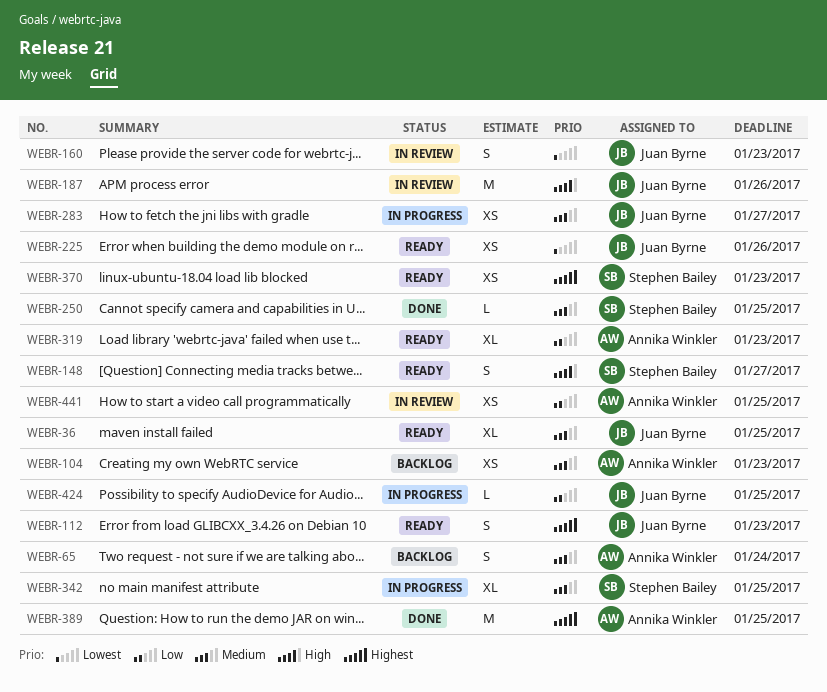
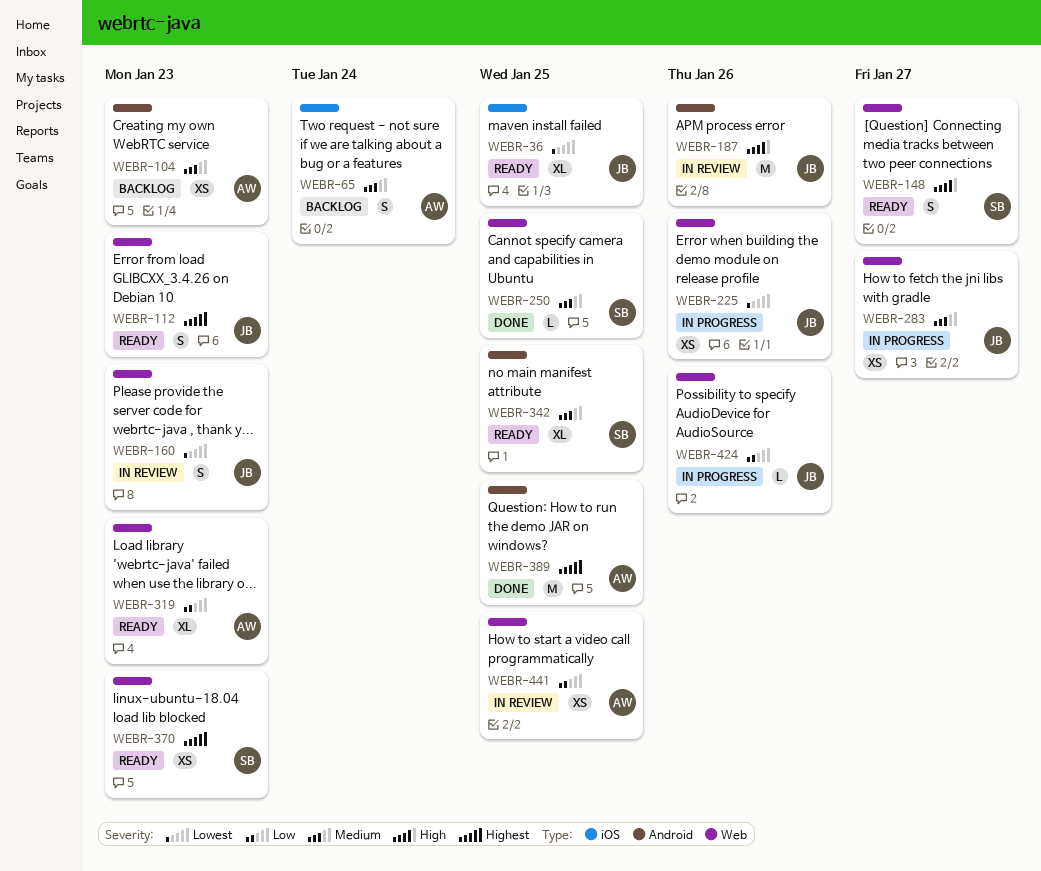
WEBR-36, priority: Medium -> Lowest
WEBR-225, status: Ready -> In progress
WEBR-342, status: In progress -> Ready
WEBR-424, due: Jan 25 -> Jan 26

